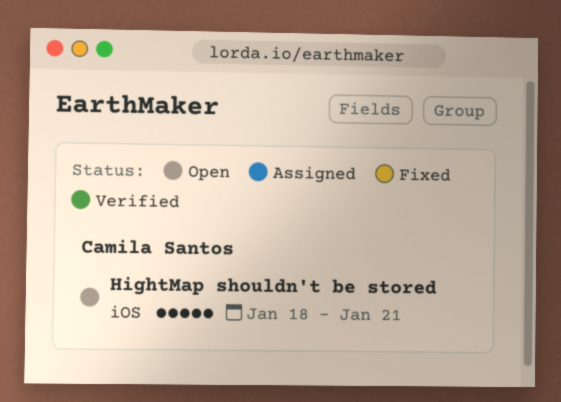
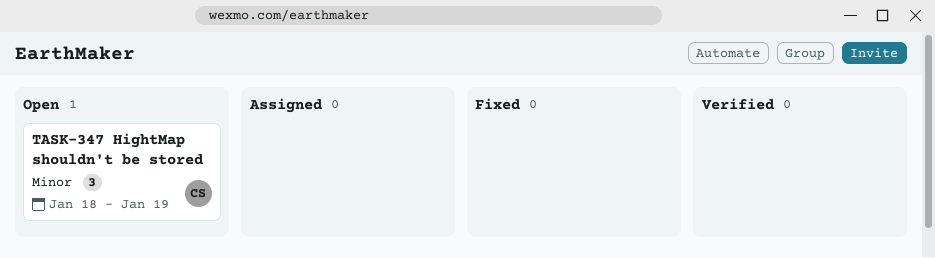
HightMap shouldn't be stored, estimate: 5 -> 3
HightMap shouldn't be stored, due: Jan 21 -> Jan 19

